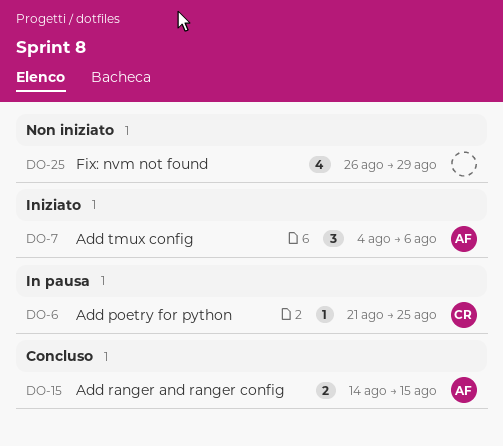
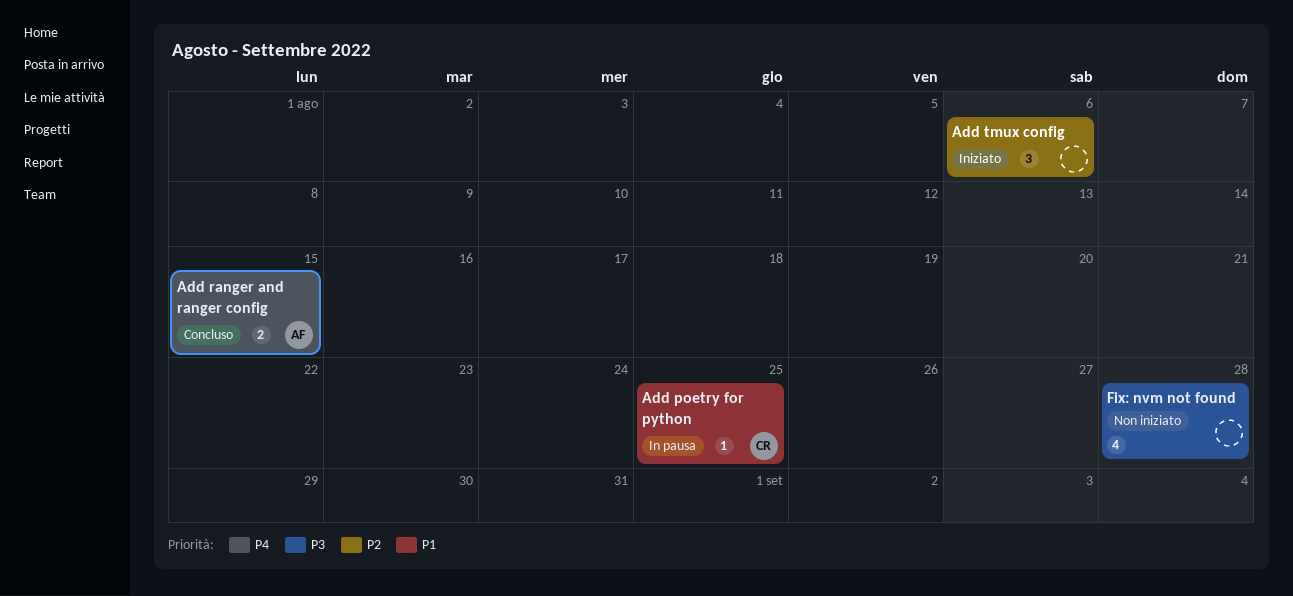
Add tmux config, owner: AF -> none
Fix: nvm not found, due: Aug 29 -> Aug 28

